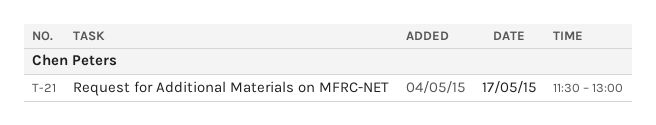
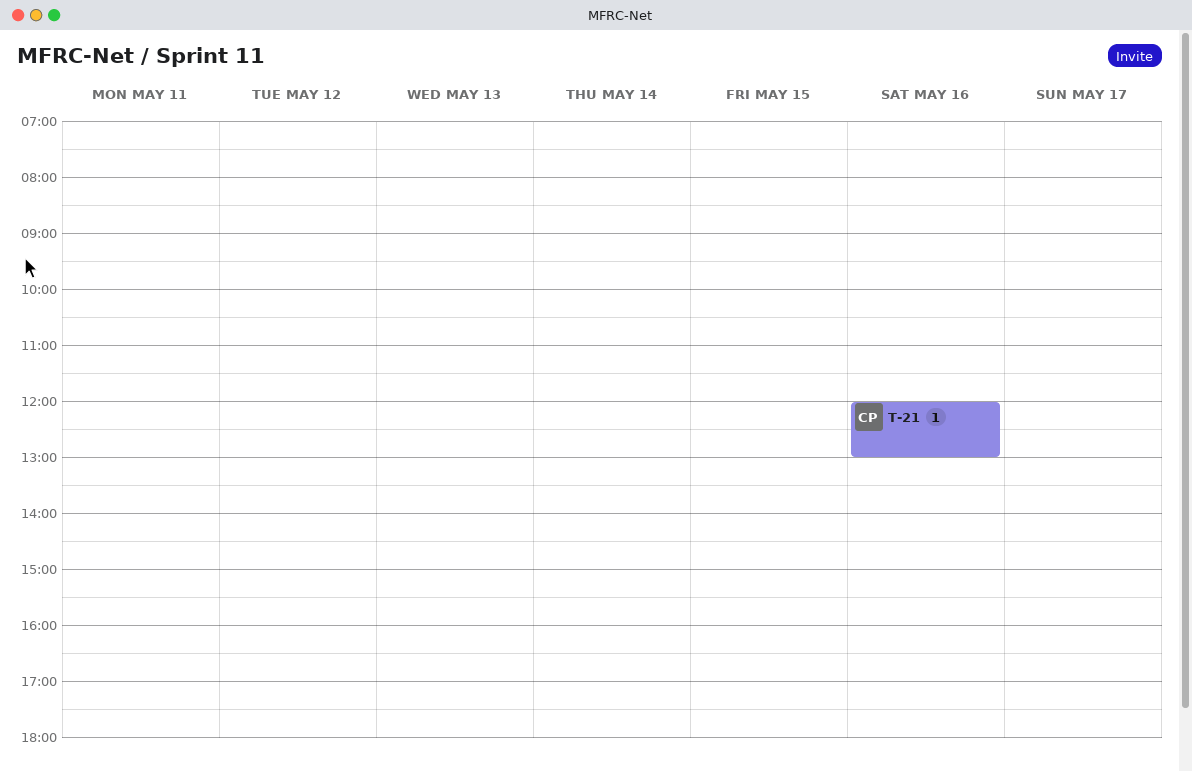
T-21, day: May 17 -> May 16
T-21, begins: 11:30 -> 12:00

